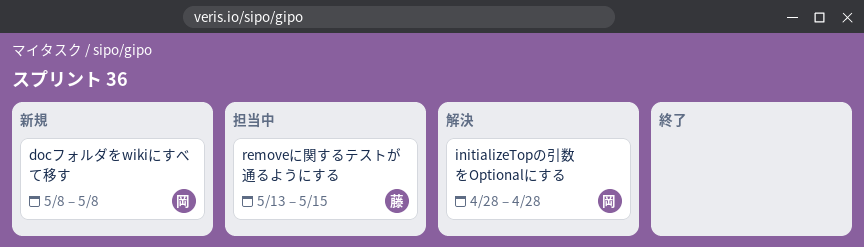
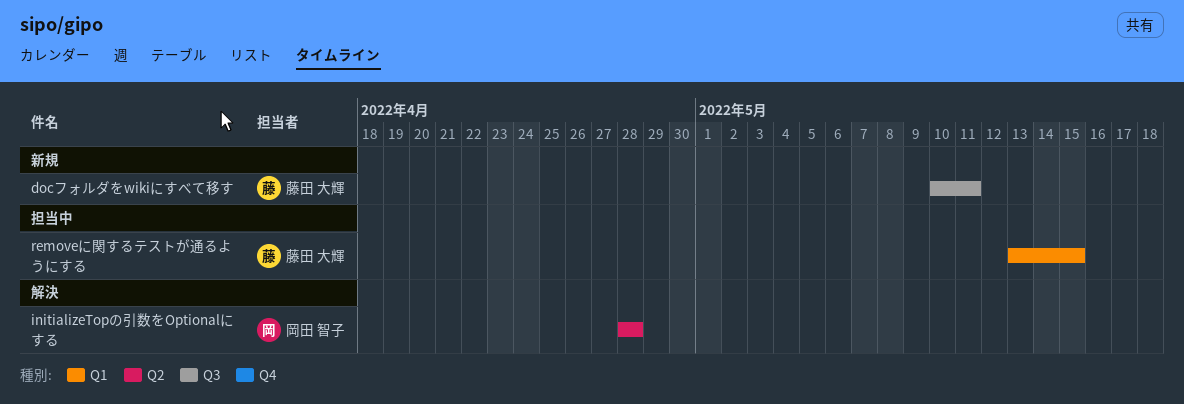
docフォルダをwikiにすべて移す, owner: 岡田 智子 -> 藤田 大輝
docフォルダをwikiにすべて移す, start: May 8 -> May 10
docフォルダをwikiにすべて移す, due: May 8 -> May 11

